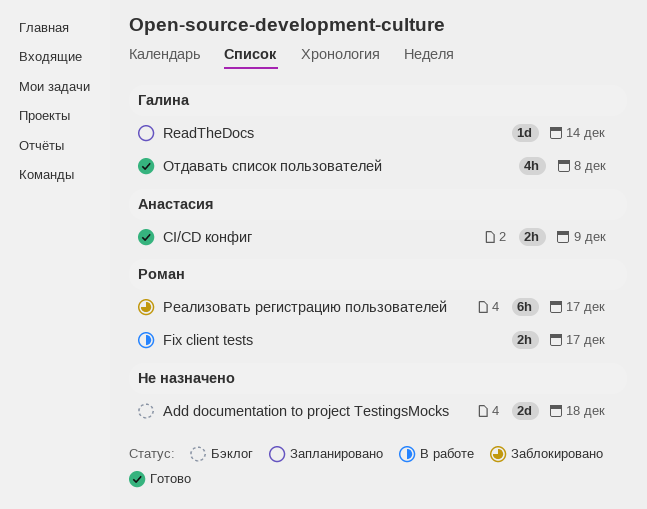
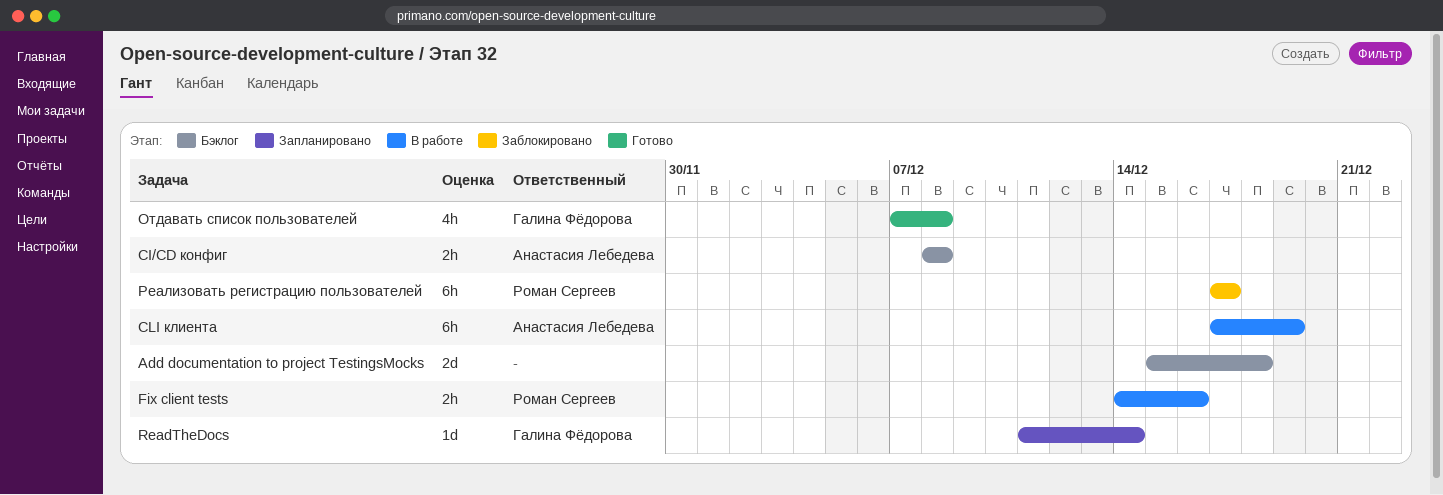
CI/CD конфиг, status: Готово -> Бэклог
CI/CD конфиг, due: Dec 9 -> Dec 8
CLI клиента: none -> present
Fix client tests, due: Dec 17 -> Dec 16

